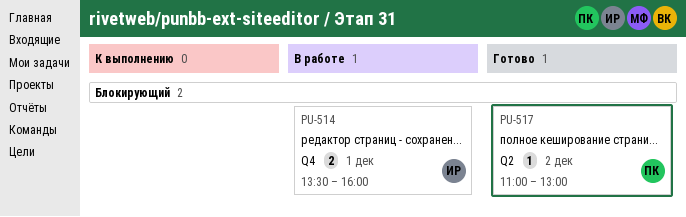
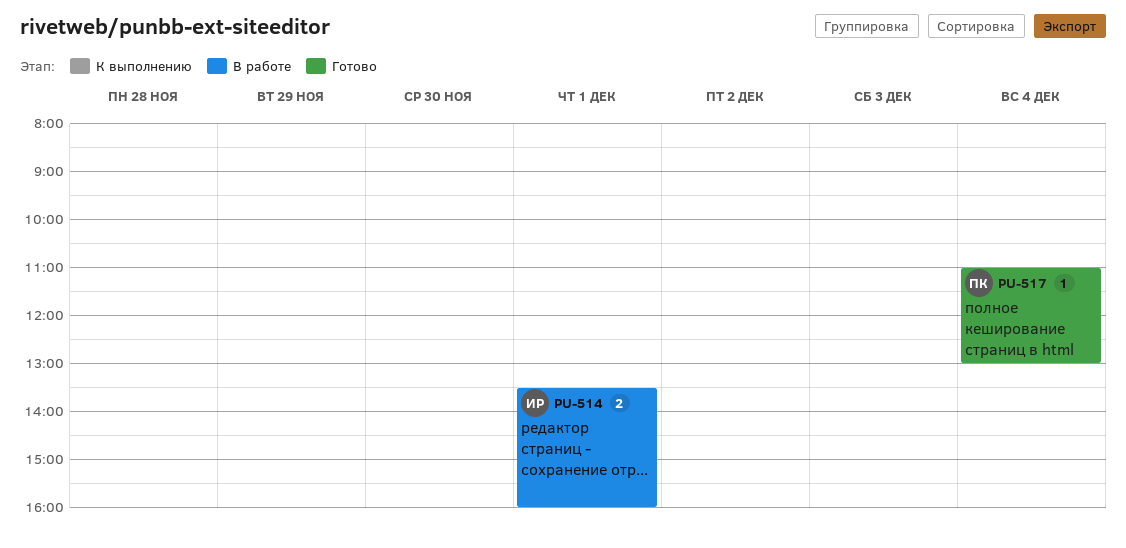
PU-517, day: Dec 2 -> Dec 4

